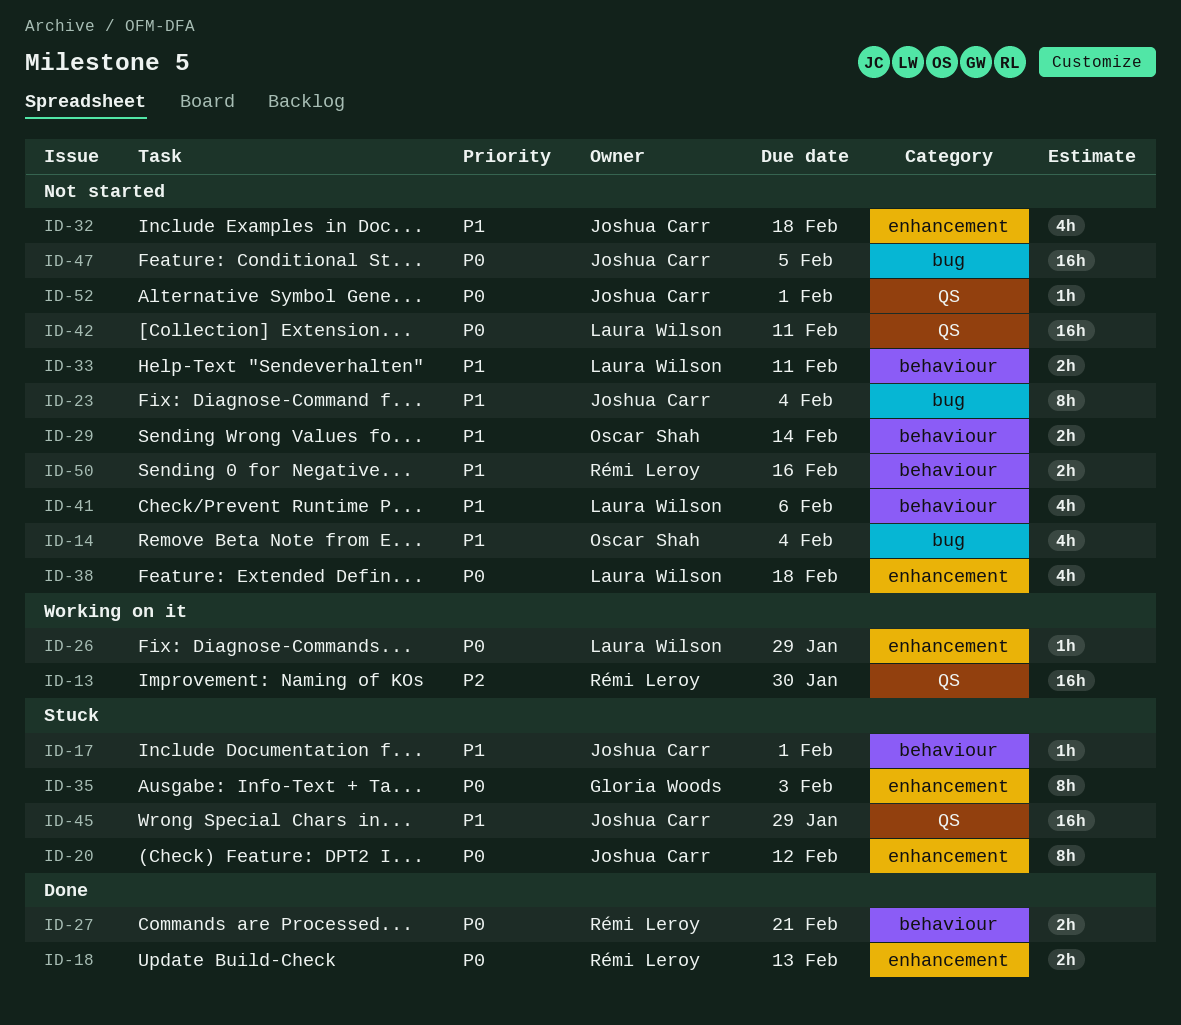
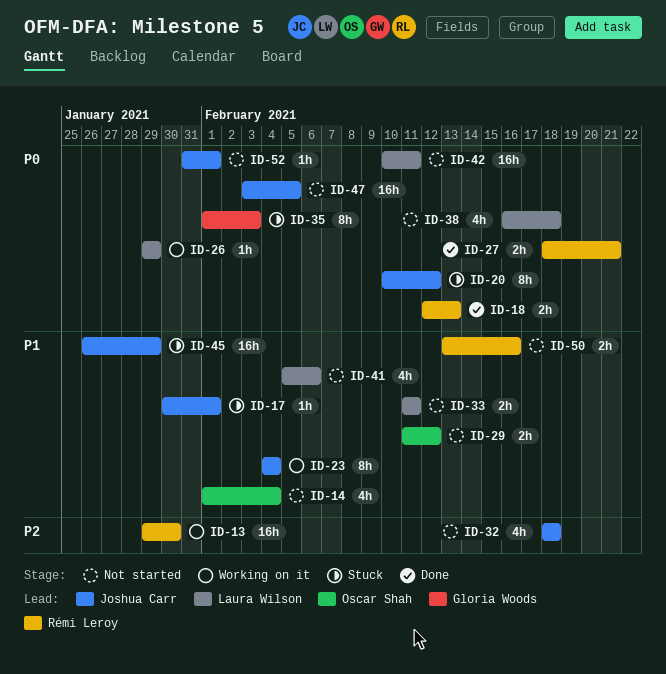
ID-23, status: Not started -> Working on it
ID-29, due: Feb 14 -> Feb 12
ID-32, priority: P1 -> P2

